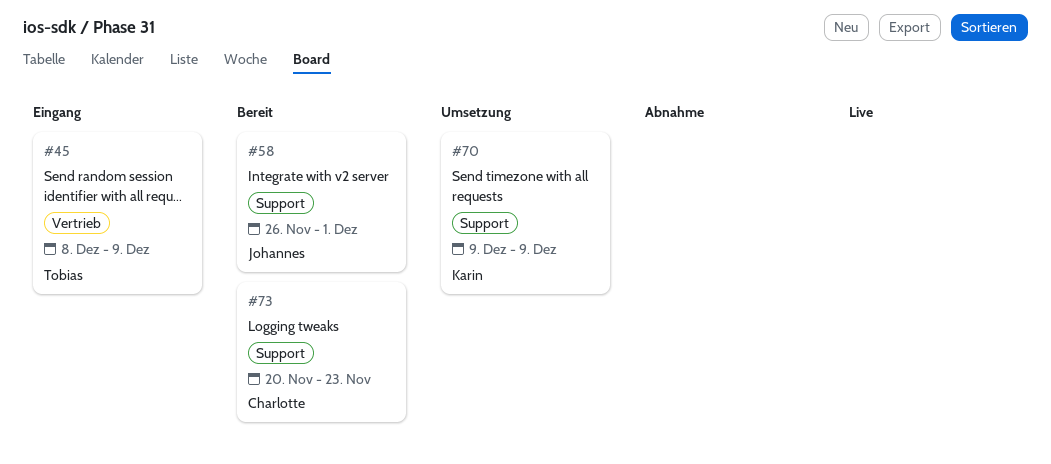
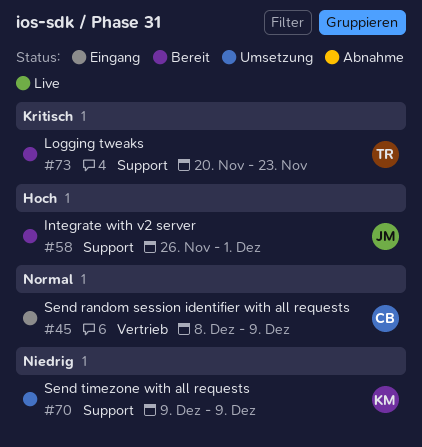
#45, owner: Tobias -> Charlotte
#73, owner: Charlotte -> Tobias

